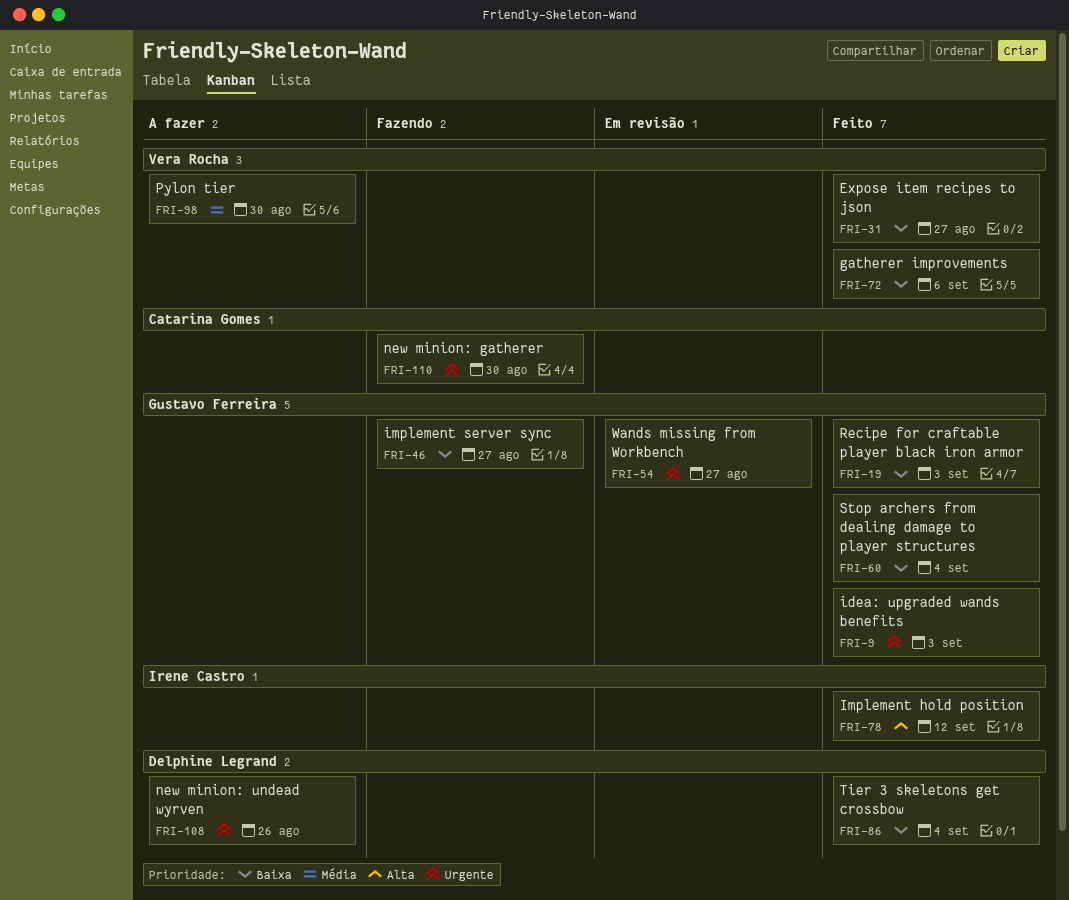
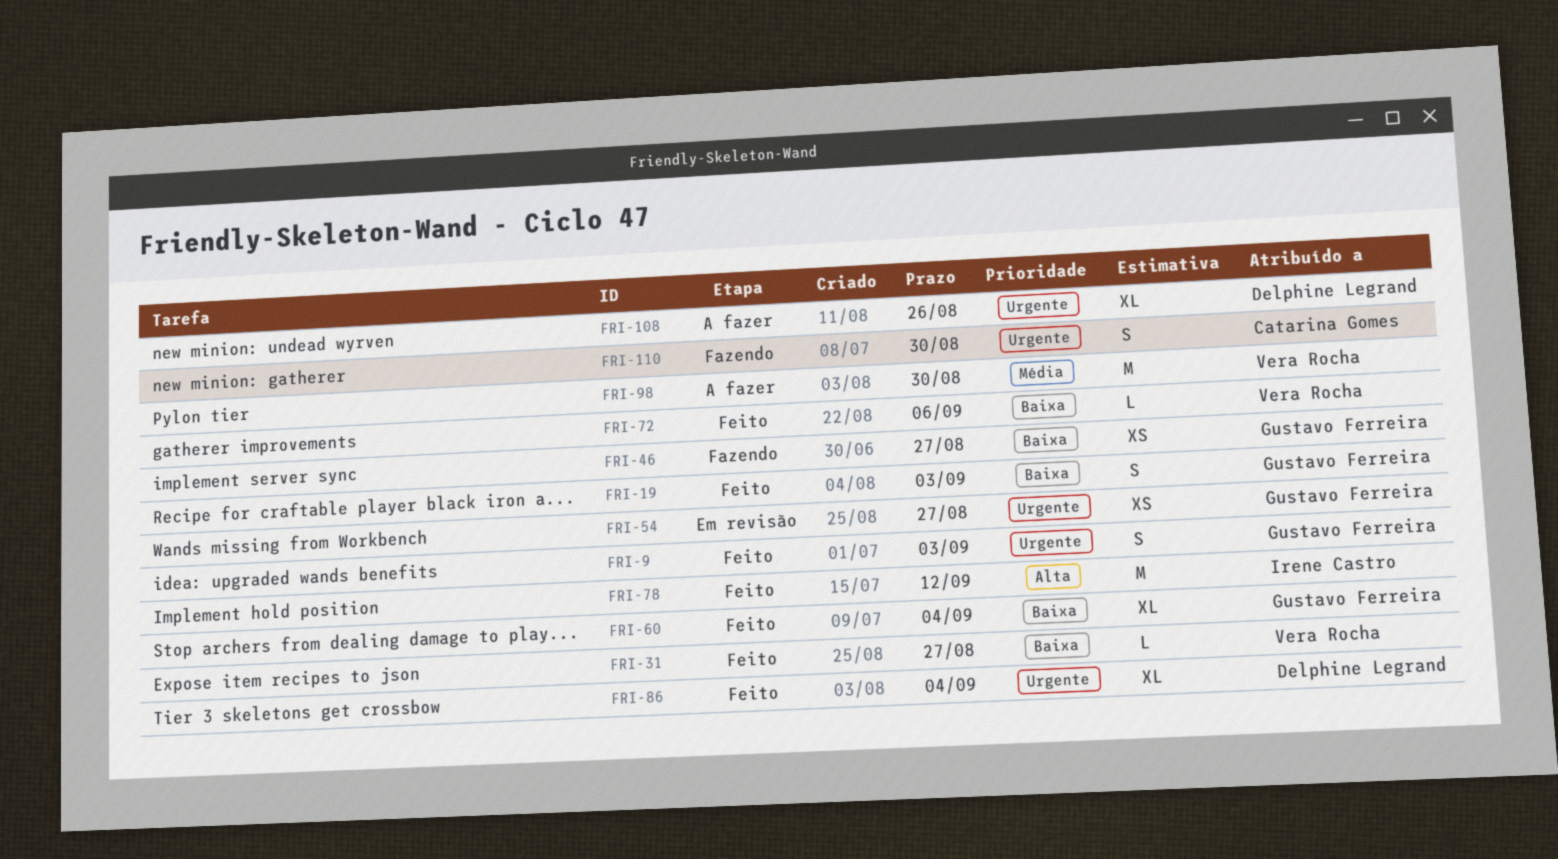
FRI-86, priority: Baixa -> Urgente

